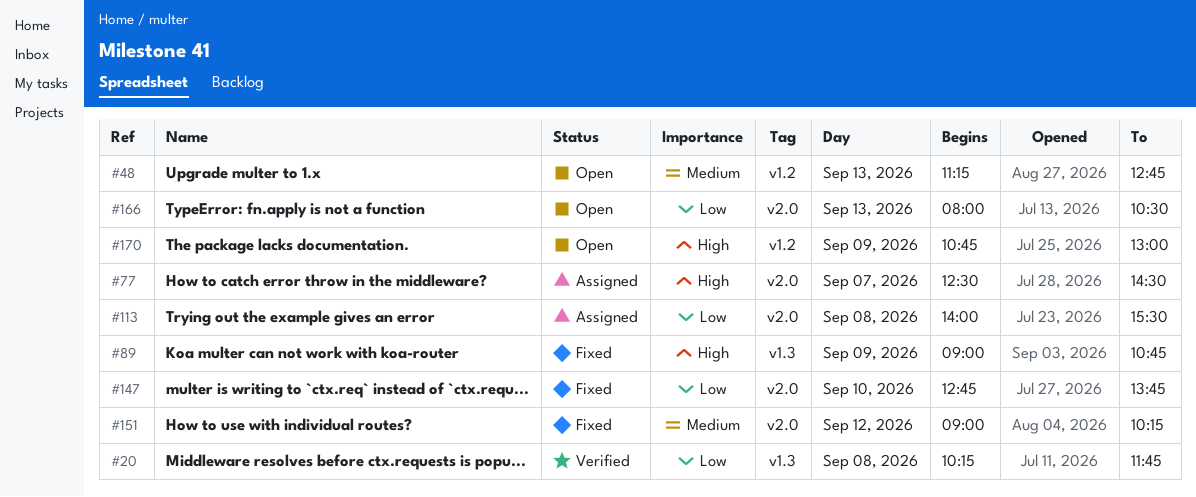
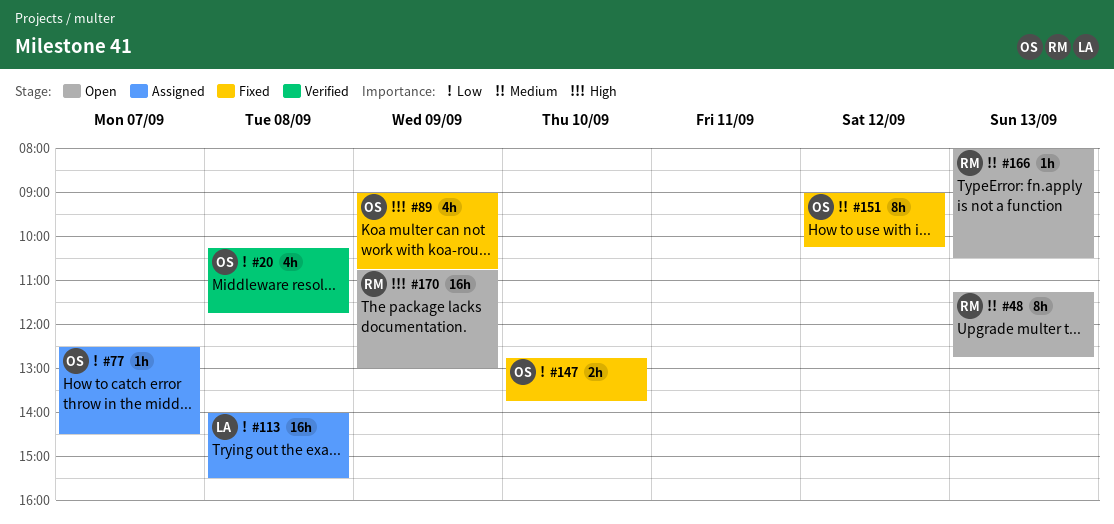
#77, priority: High -> Low
#166, priority: Low -> Medium

